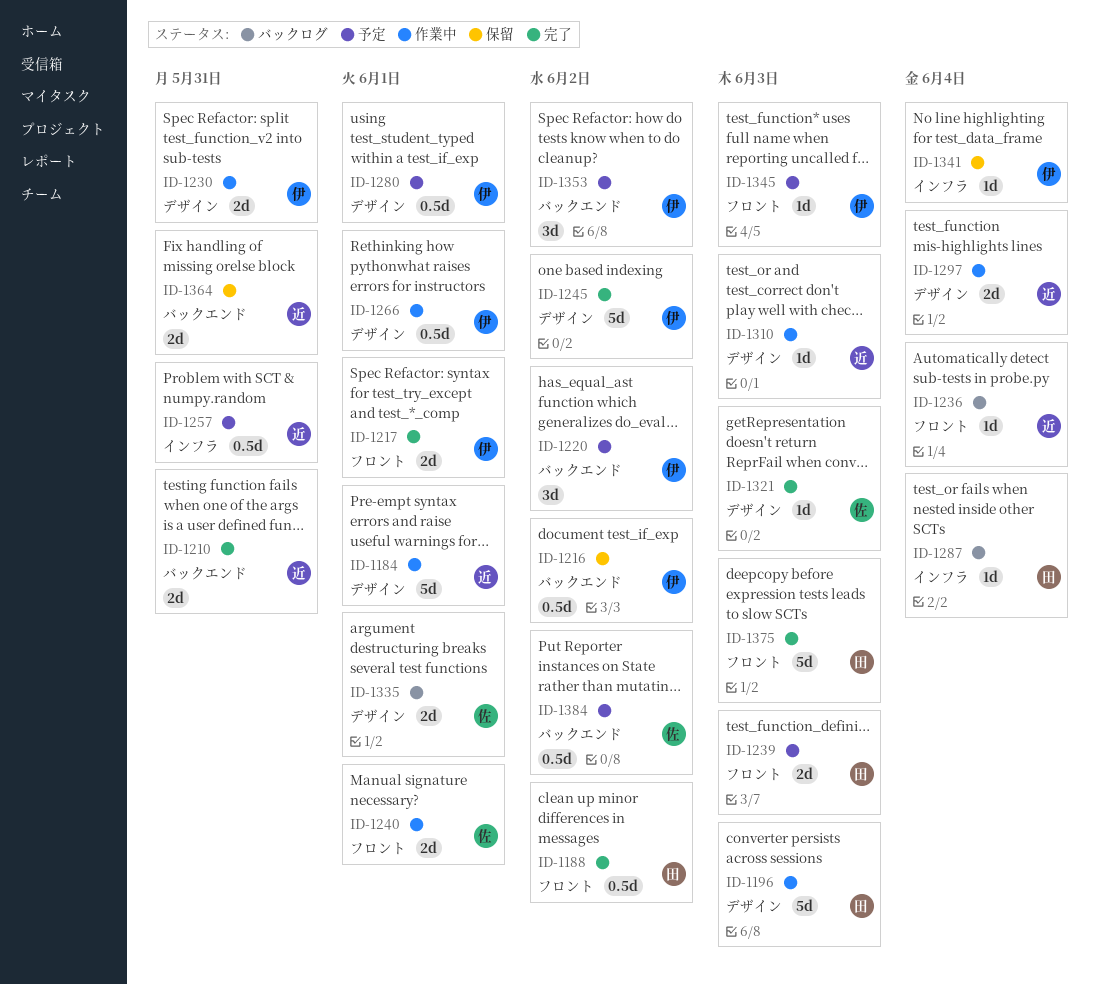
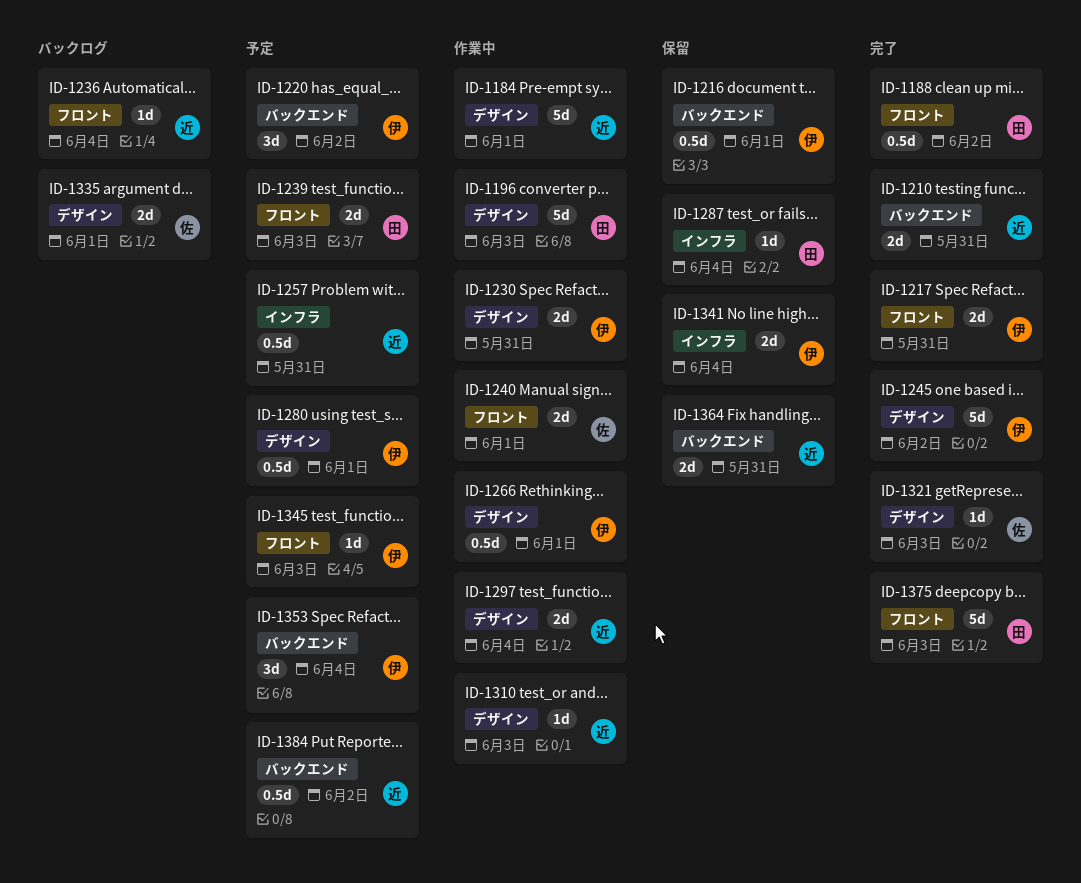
ID-1216, due: Jun 2 -> Jun 1
ID-1217, due: Jun 1 -> May 31
ID-1287, status: バックログ -> 保留
ID-1341, estimate: 1d -> 2d
ID-1353, due: Jun 2 -> Jun 4
ID-1384, owner: 佐 -> 近

